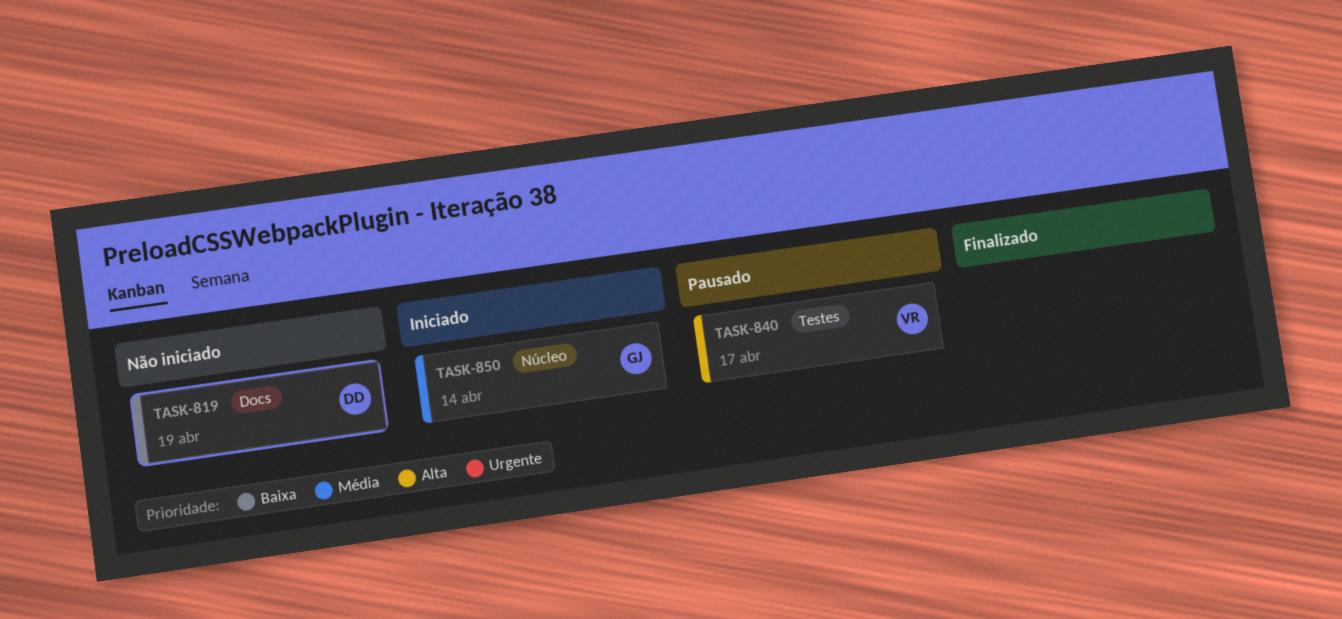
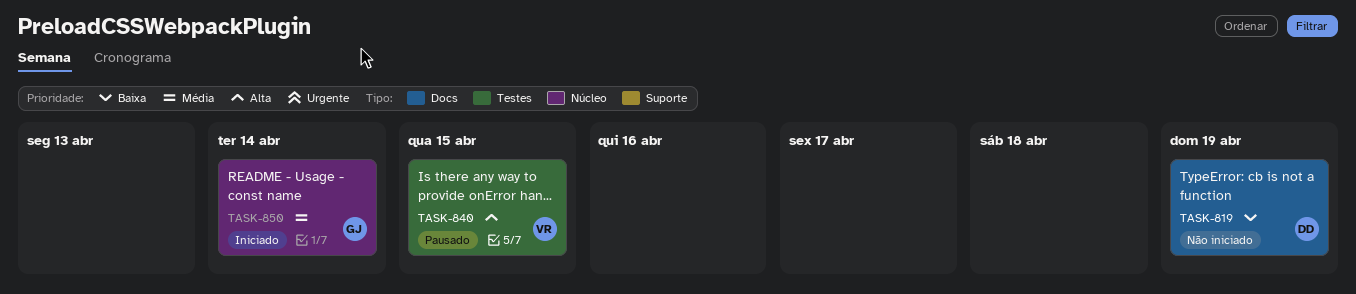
TASK-840, due: Apr 17 -> Apr 15

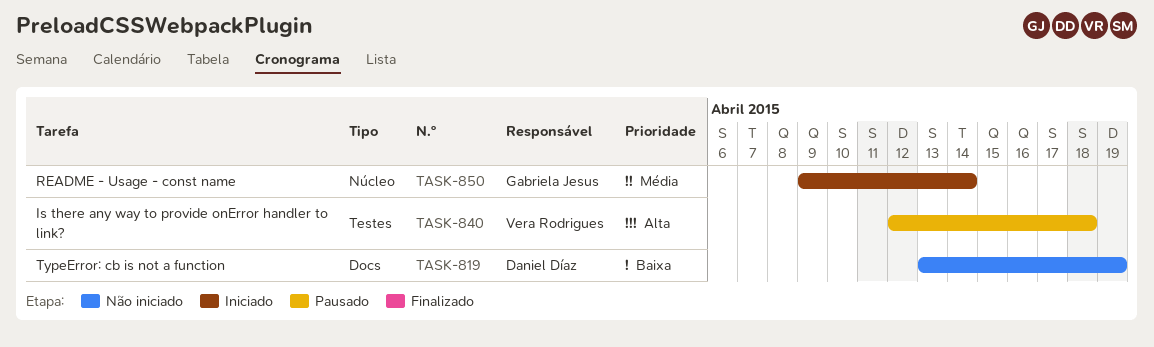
TASK-840, due: Apr 15 -> Apr 18

